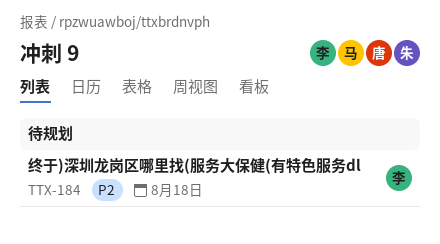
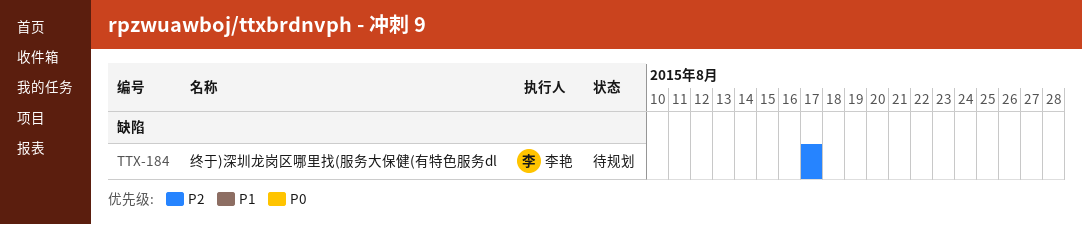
TTX-184, due: Aug 18 -> Aug 17

